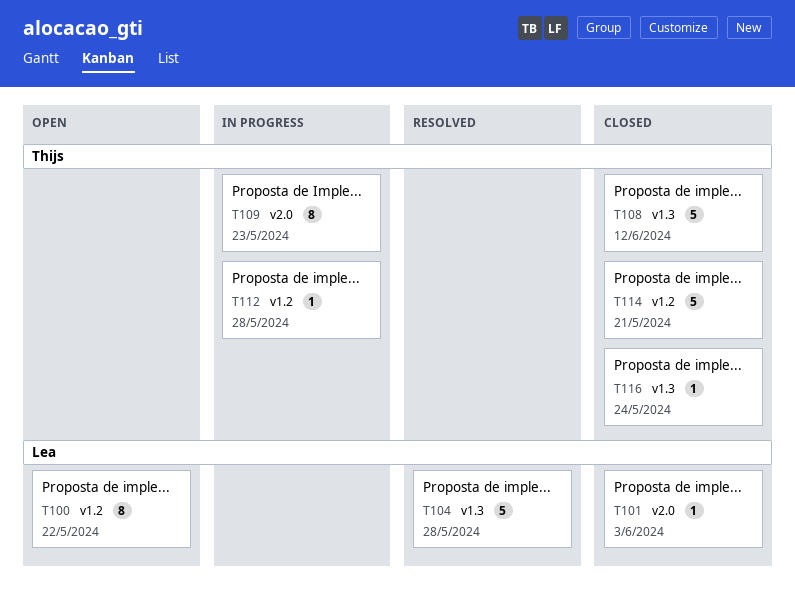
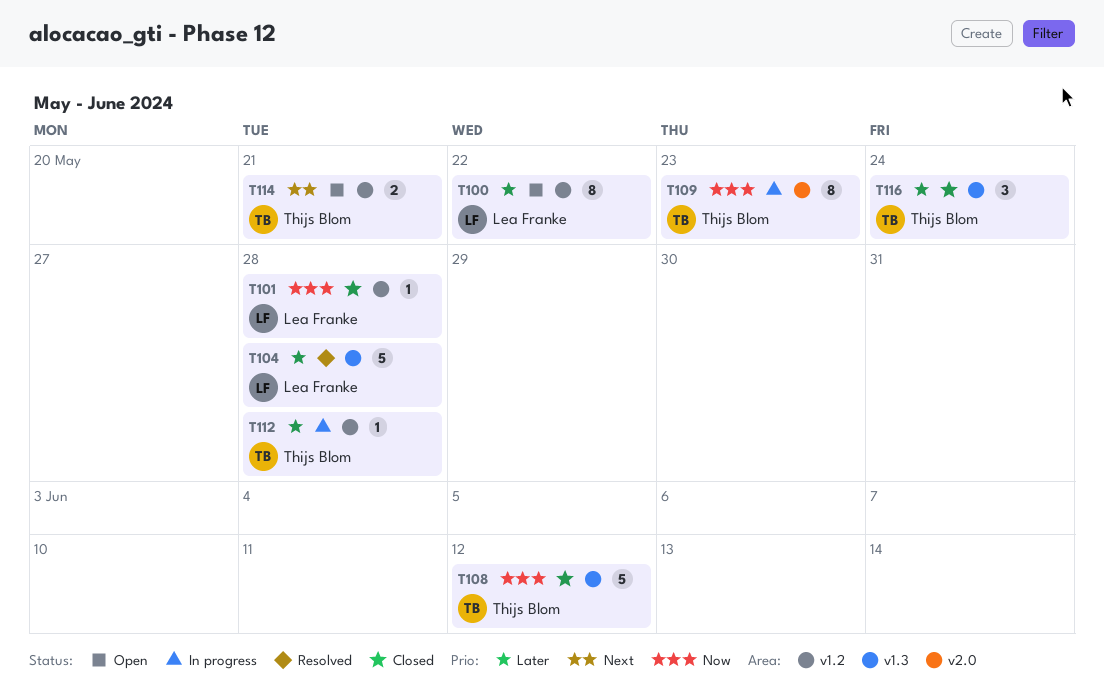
T101, label: v2.0 -> v1.2
T101, due: Jun 3 -> May 28
T114, status: Closed -> Open
T114, estimate: 5 -> 2
T116, estimate: 1 -> 3

